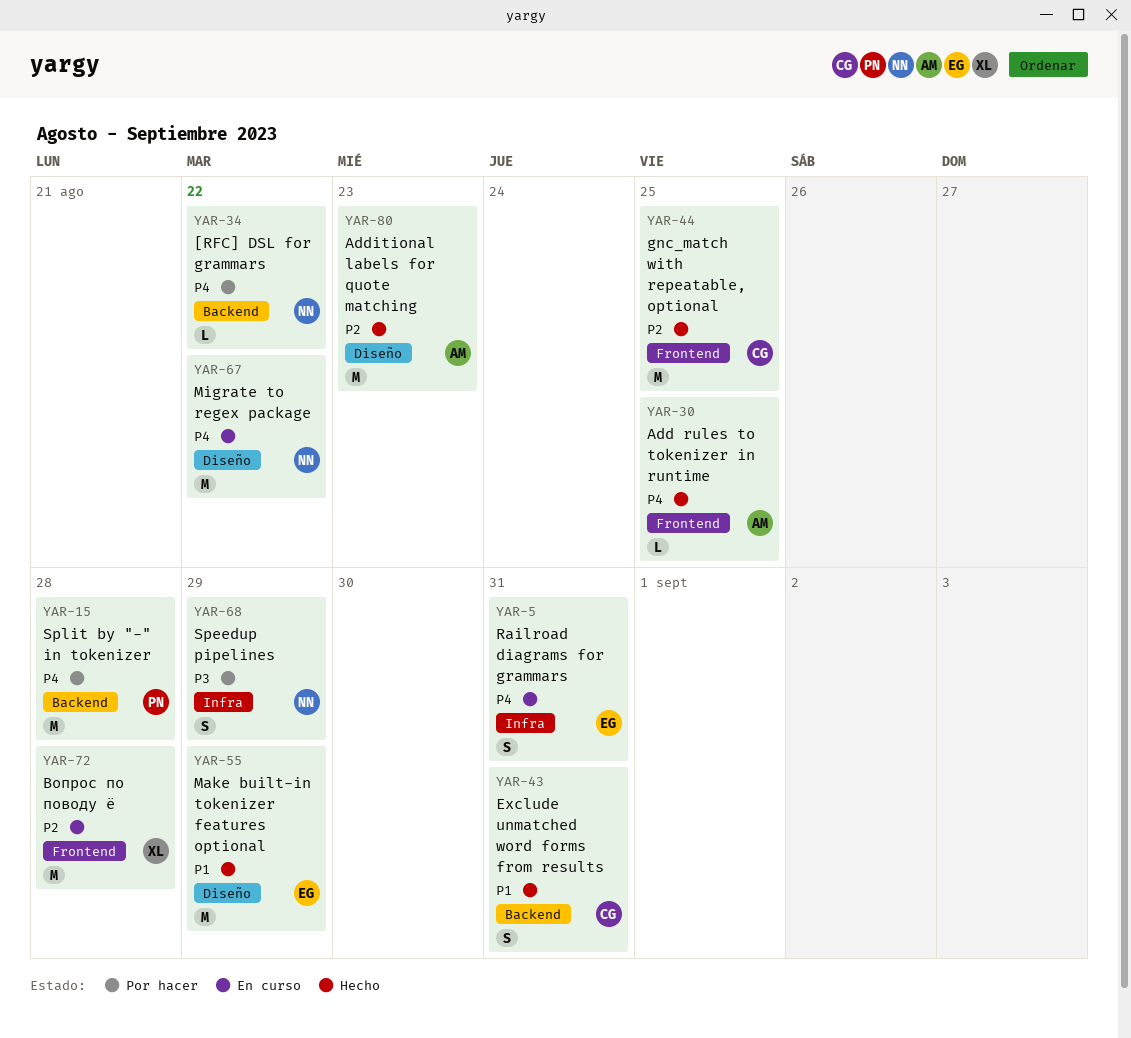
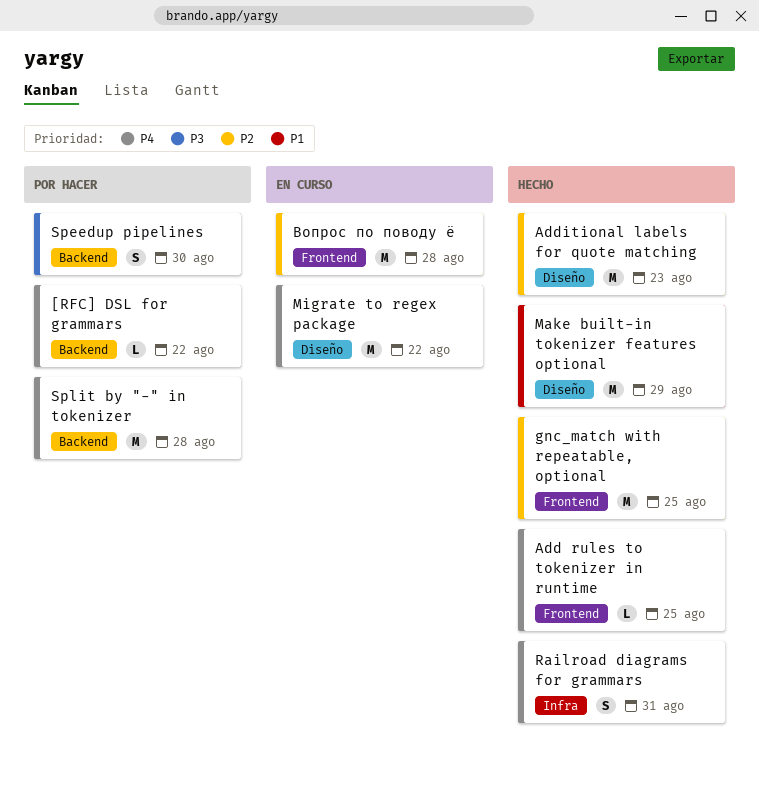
Exclude unmatched word forms from results: present -> none
Railroad diagrams for grammars, status: En curso -> Hecho
Speedup pipelines, label: Infra -> Backend
Speedup pipelines, due: Aug 29 -> Aug 30

